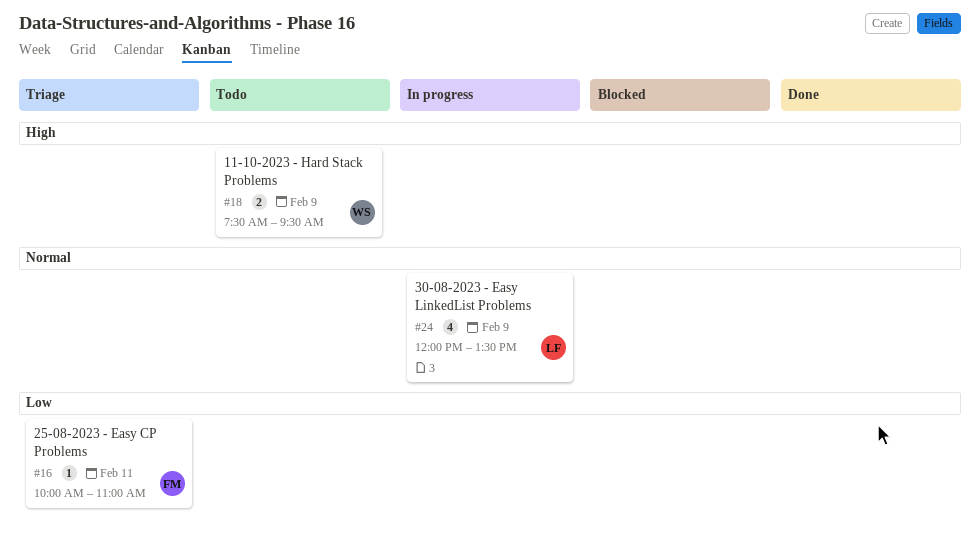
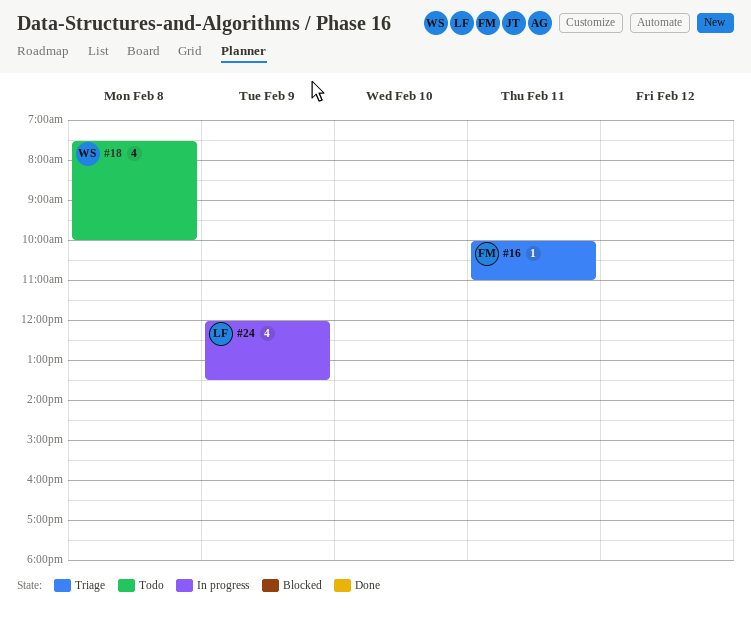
#18, estimate: 2 -> 4
#18, day: Feb 9 -> Feb 8
#18, ends: 09:30 -> 10:00

